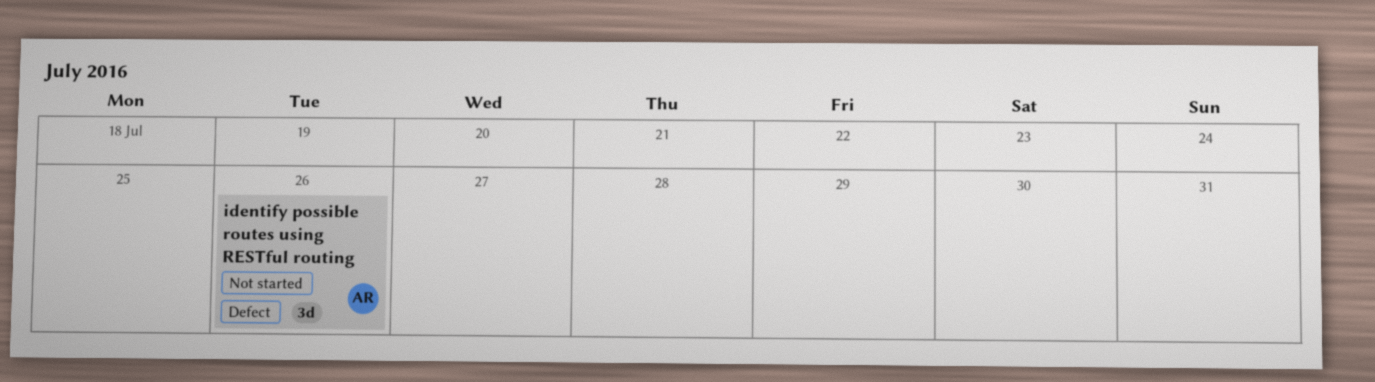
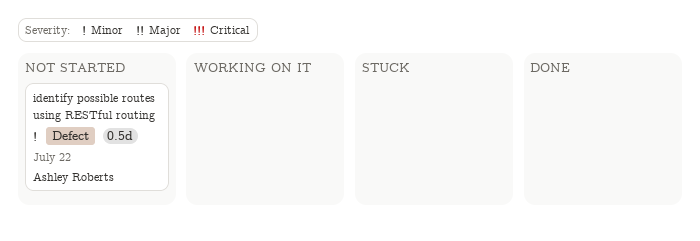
identify possible routes using RESTful routing, estimate: 3d -> 0.5d
identify possible routes using RESTful routing, due: Jul 26 -> Jul 22

